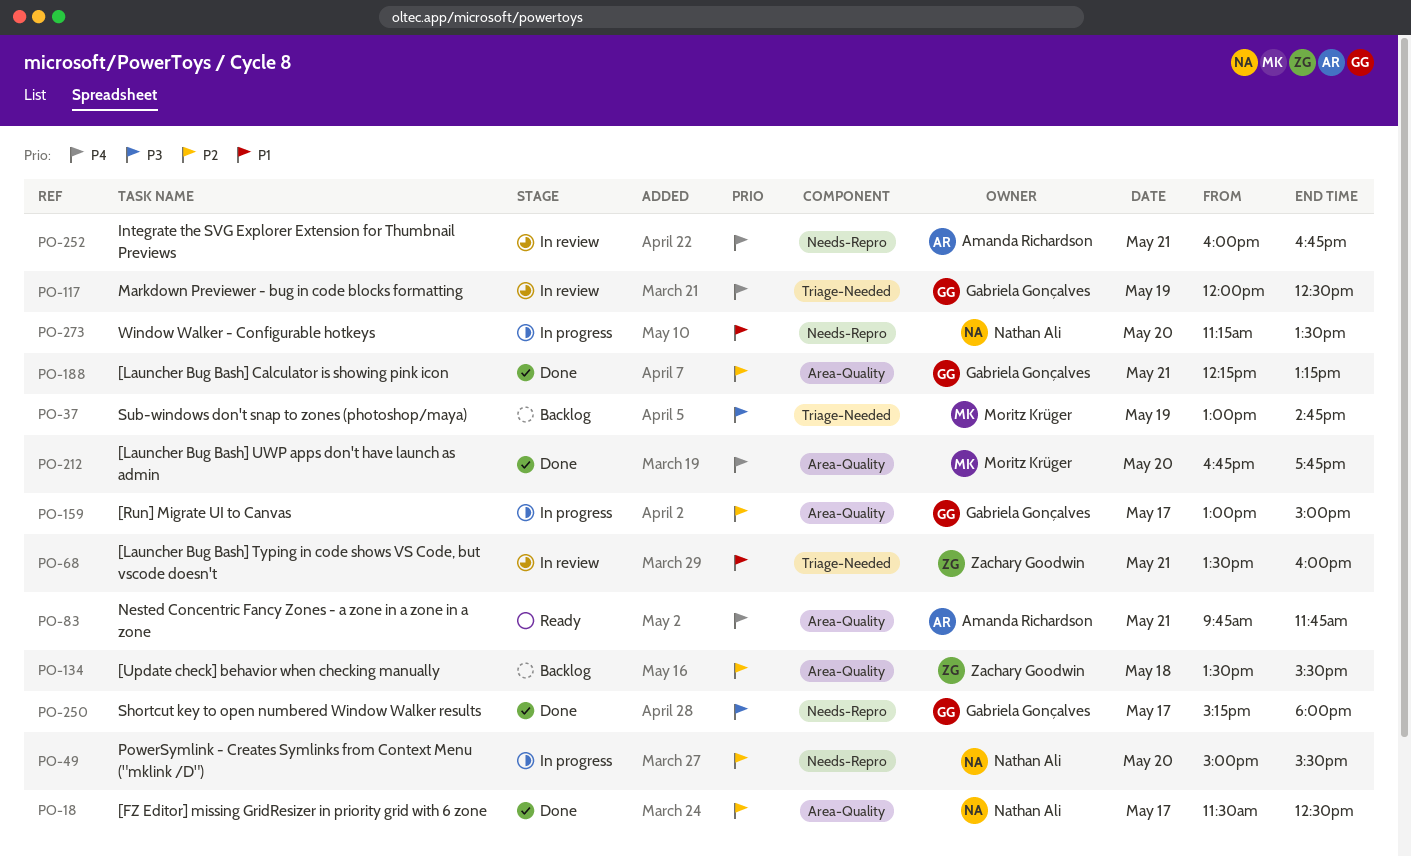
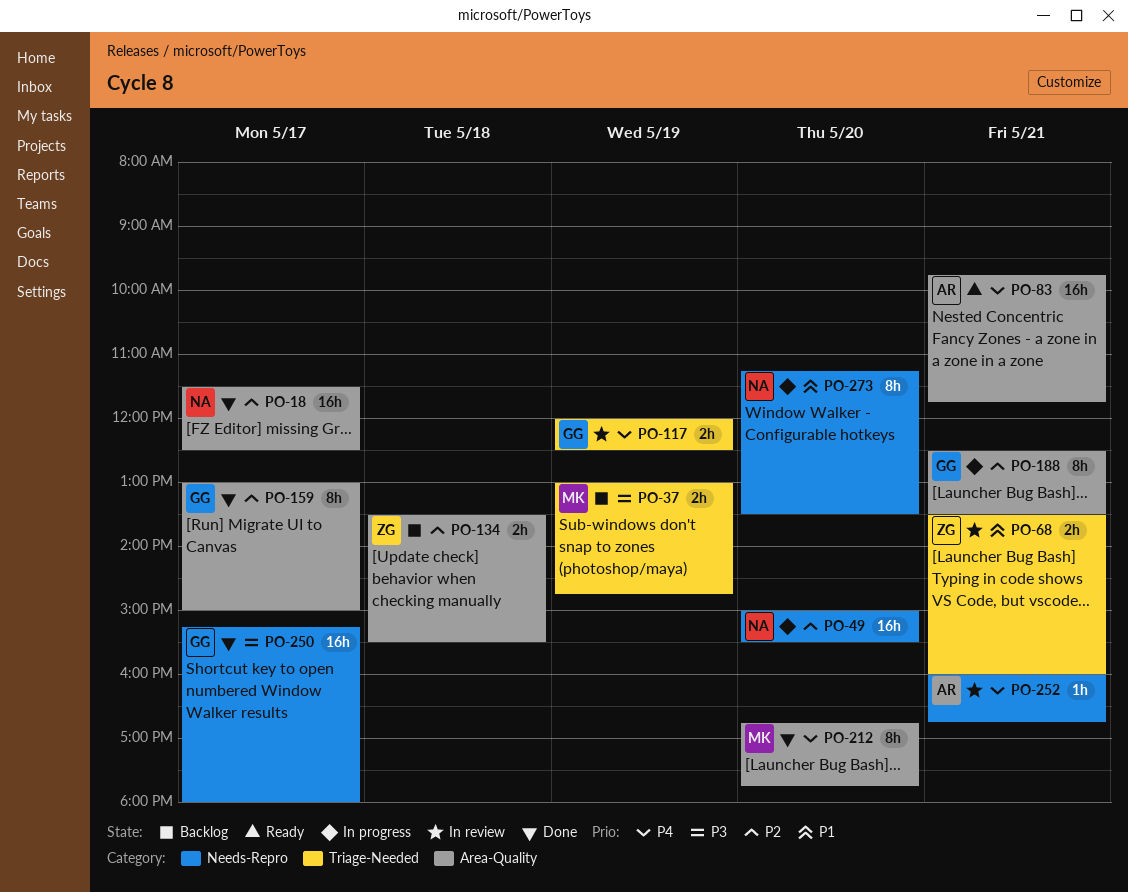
PO-159, status: In progress -> Done
PO-188, status: Done -> In progress
PO-188, begins: 12:15 -> 12:30
PO-188, ends: 13:15 -> 13:30

